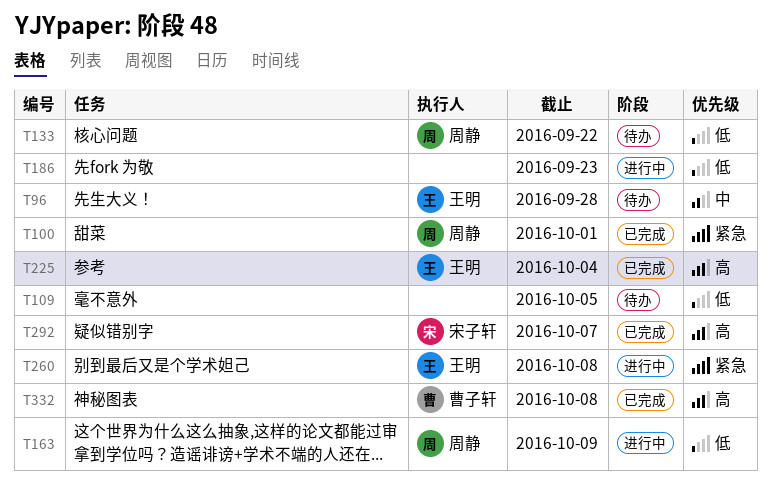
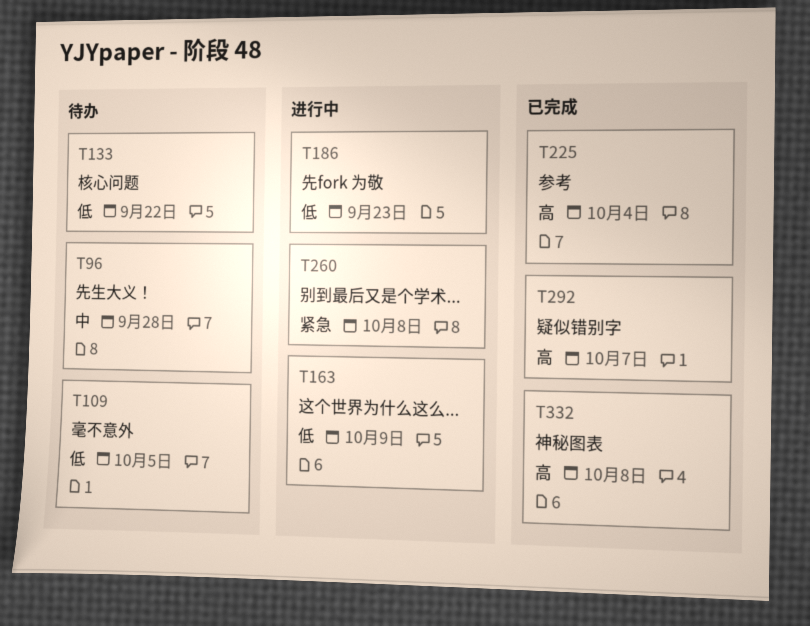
T100: present -> none

